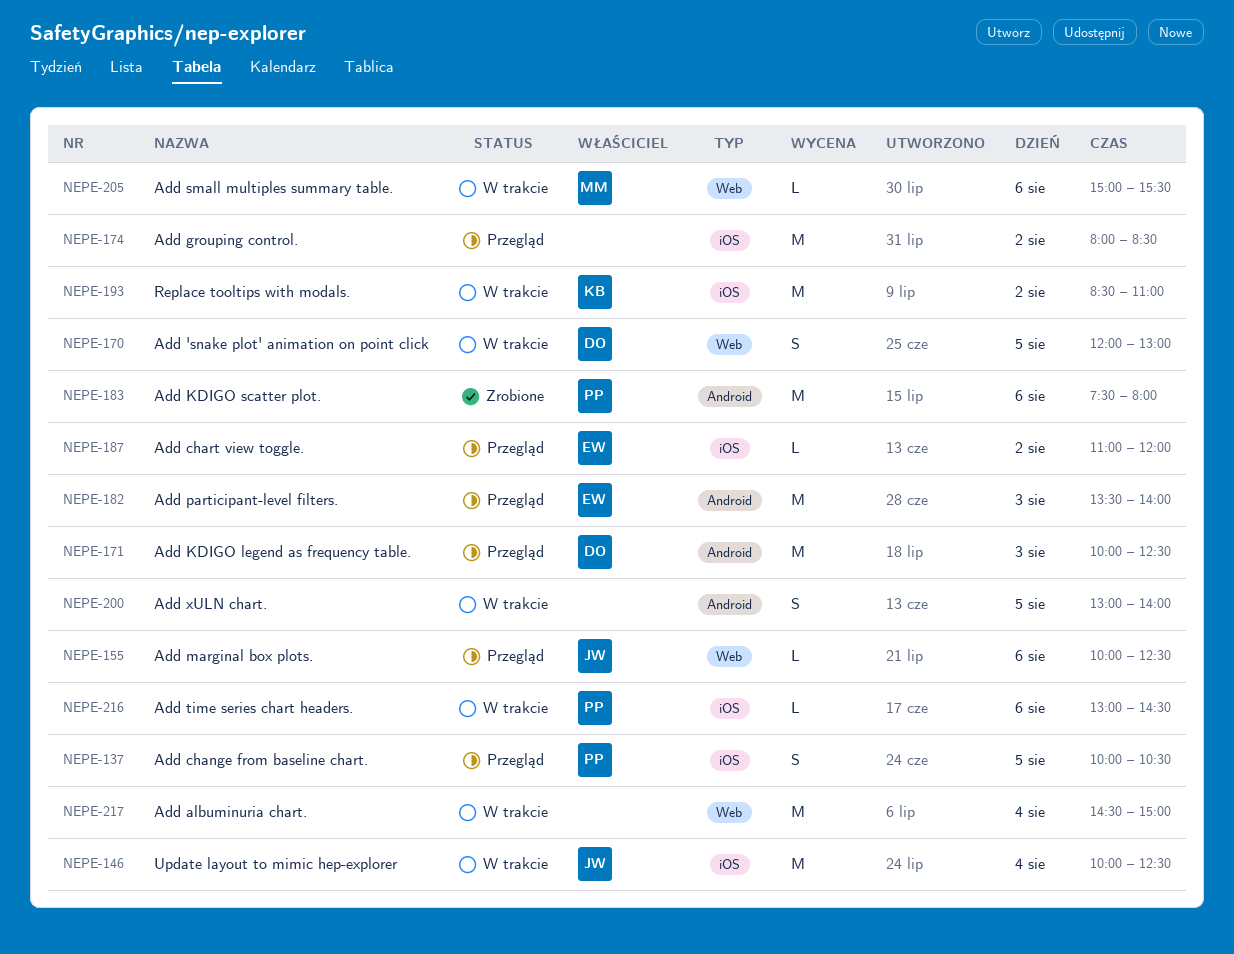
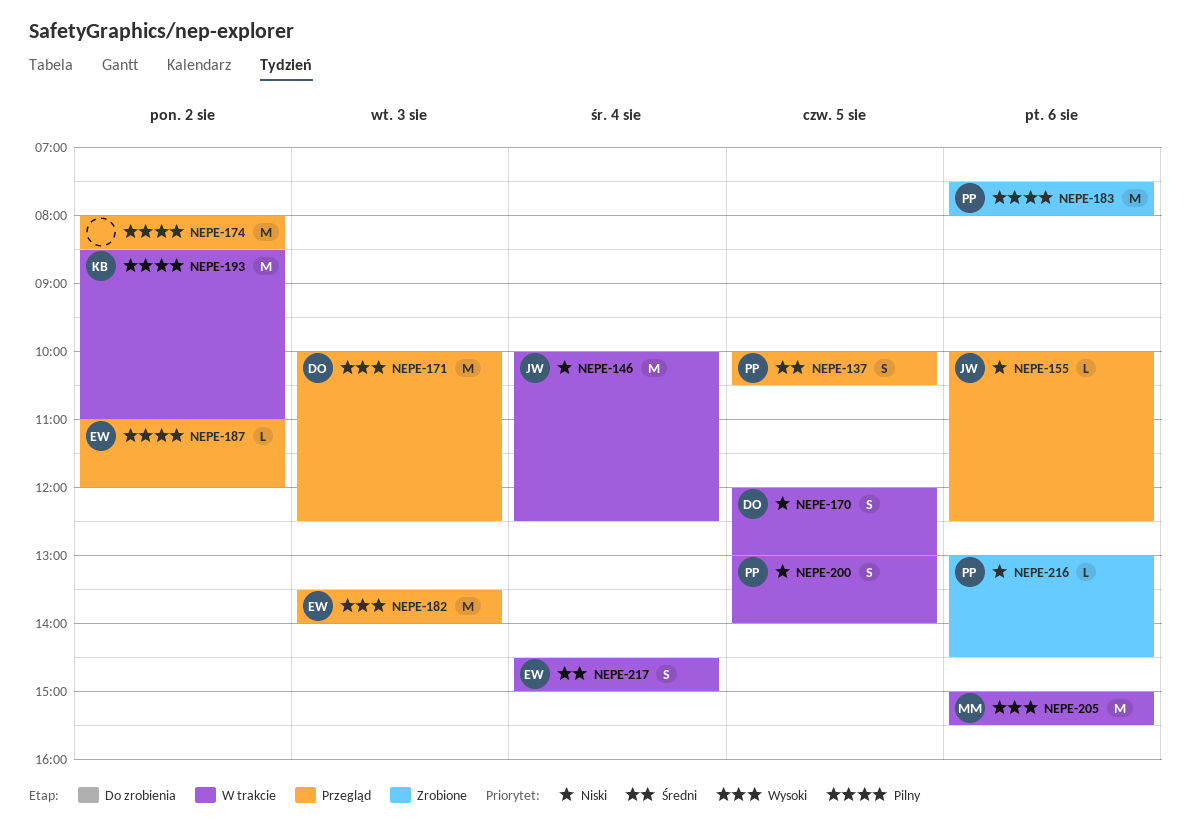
NEPE-200, owner: none -> PP
NEPE-205, estimate: L -> M
NEPE-216, status: W trakcie -> Zrobione
NEPE-217, owner: none -> EW
NEPE-217, estimate: M -> S

